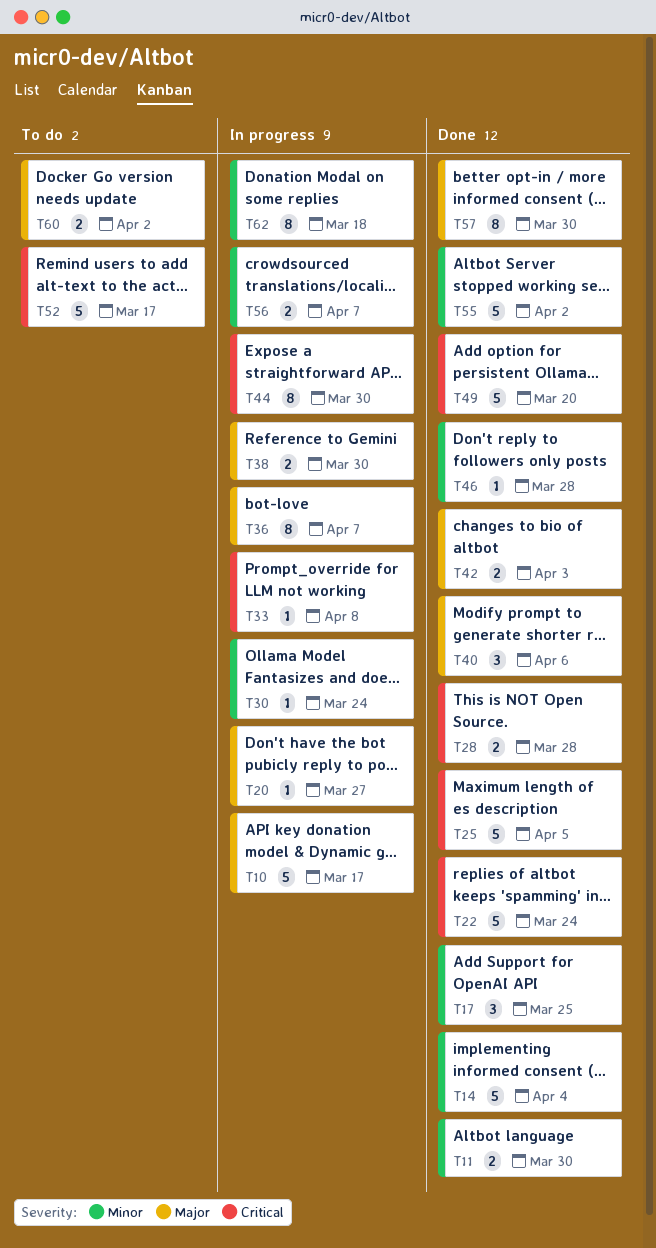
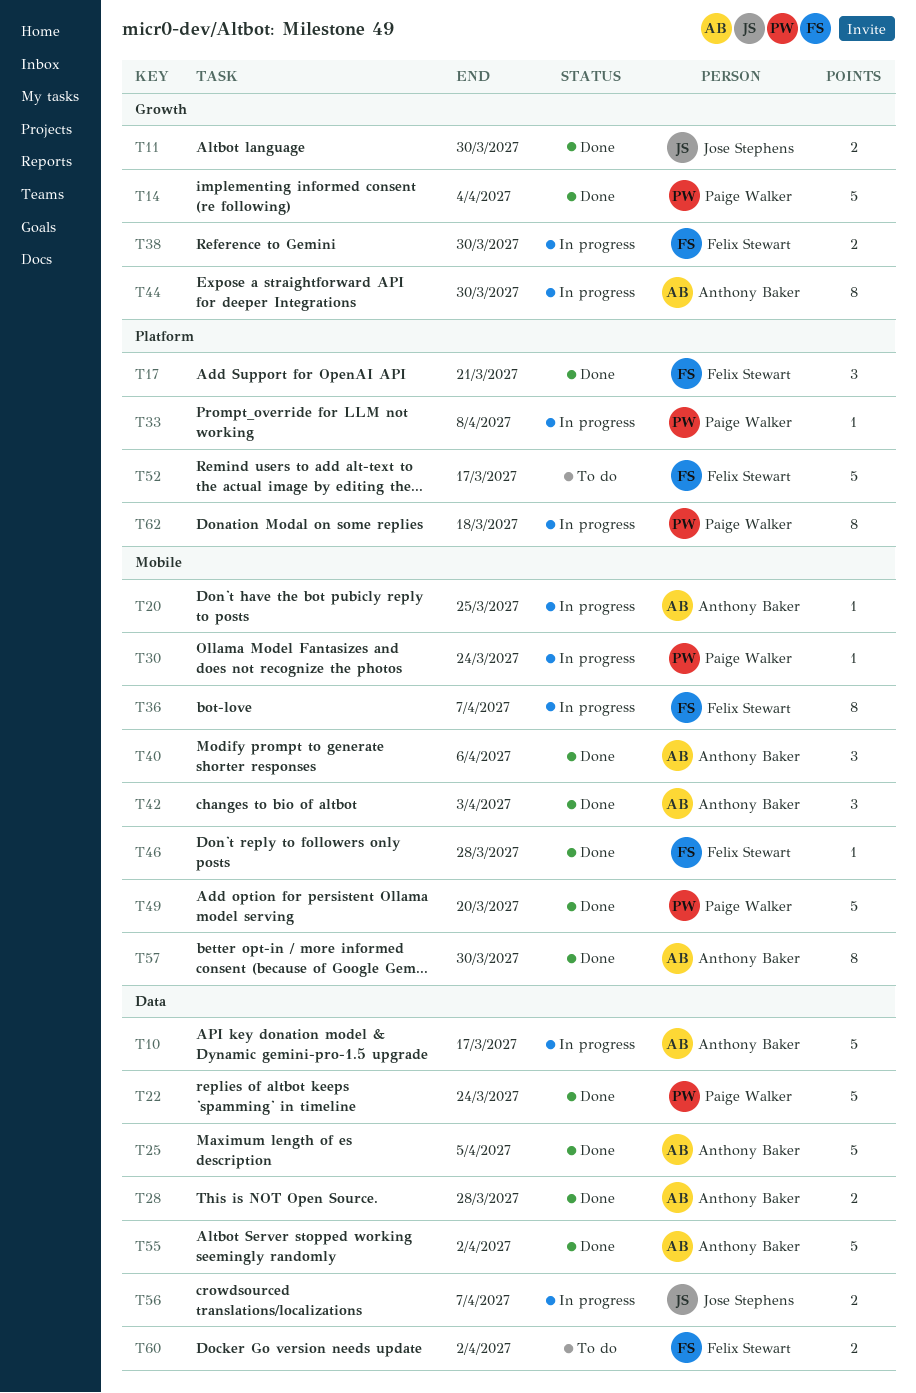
T17, due: Mar 25 -> Mar 21
T20, due: Mar 27 -> Mar 25
T42, estimate: 2 -> 3

